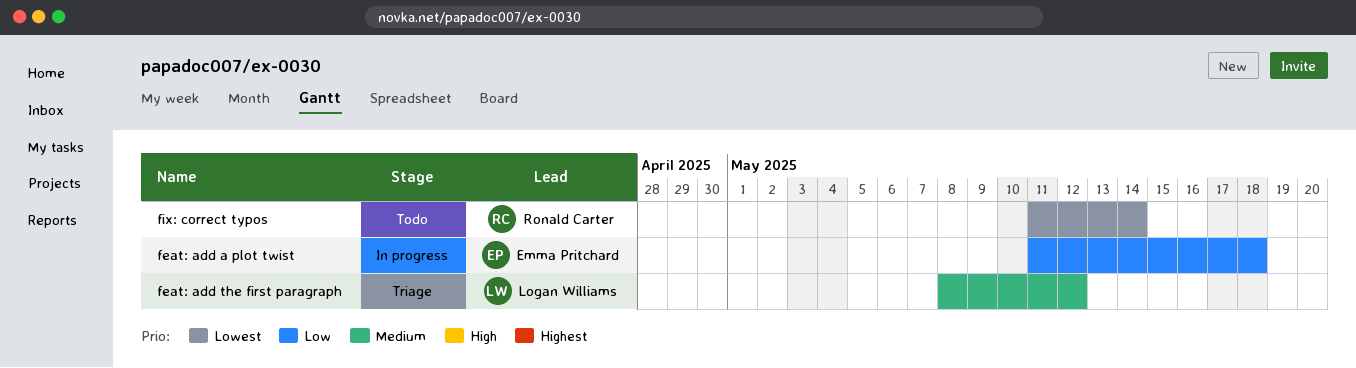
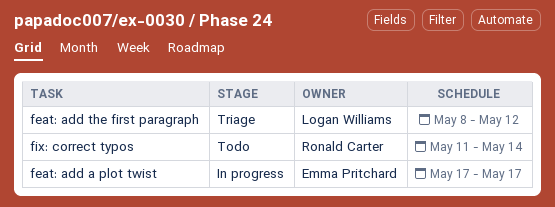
feat: add a plot twist, start: May 11 -> May 17
feat: add a plot twist, due: May 18 -> May 17

